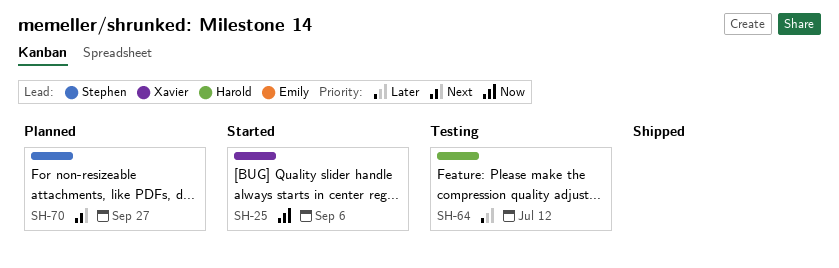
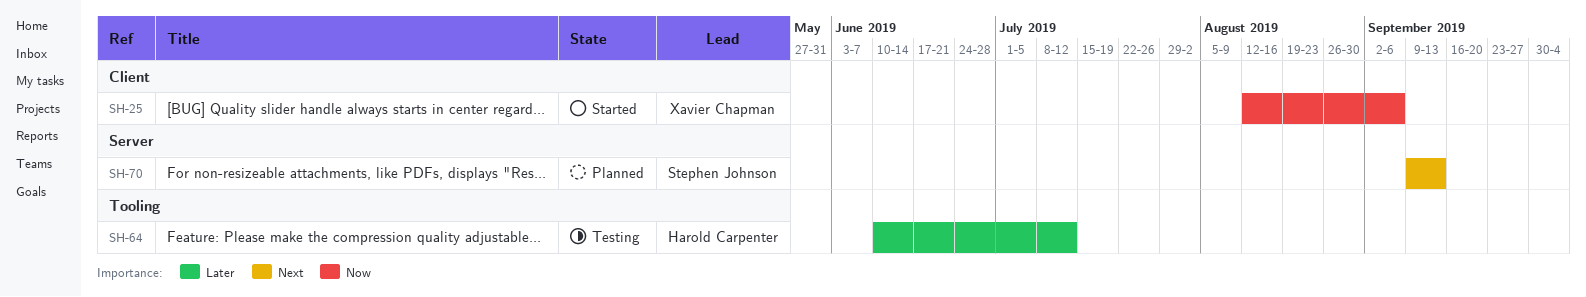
SH-70, due: Sep 27 -> Sep 13

